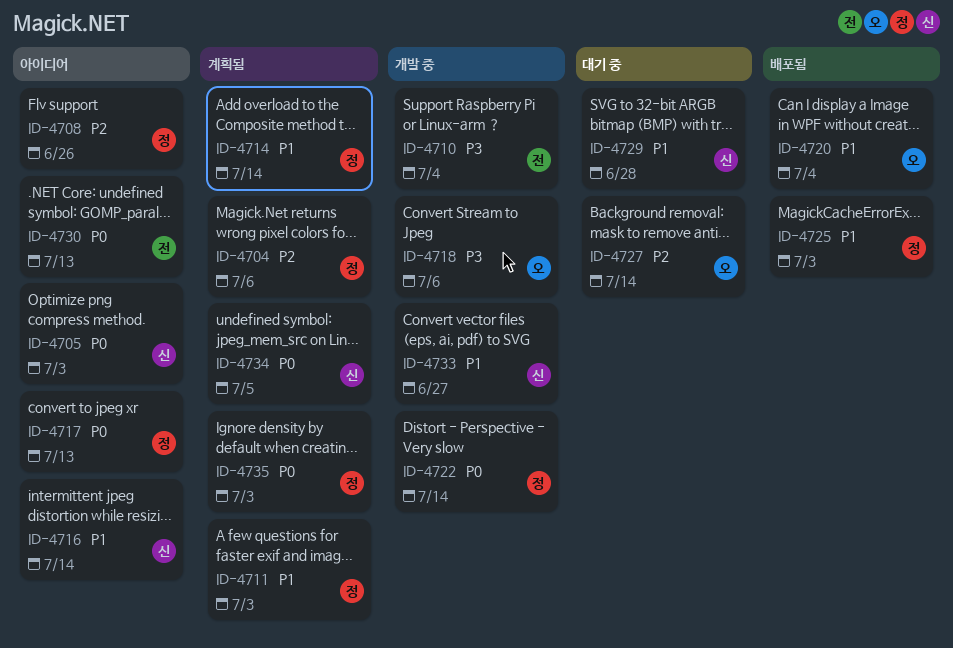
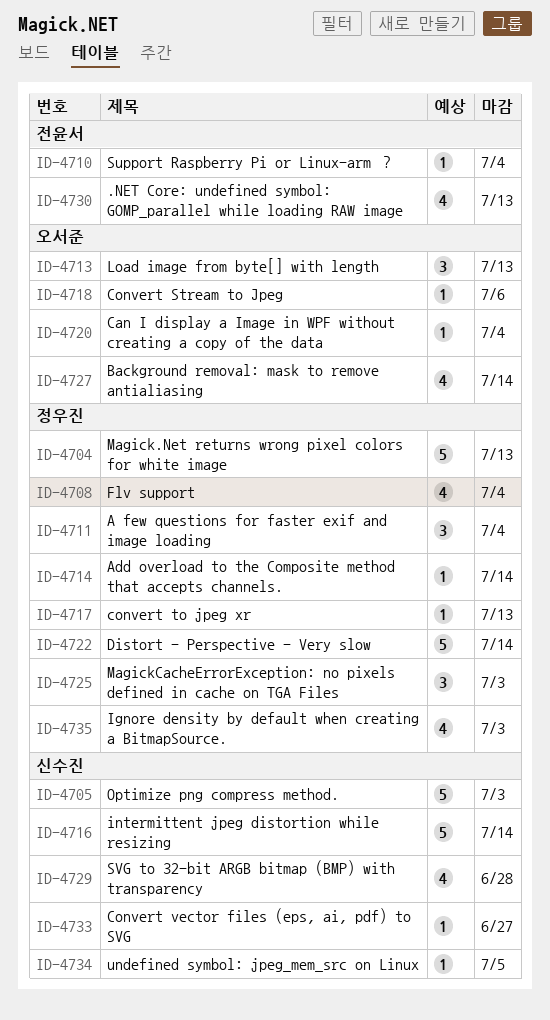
ID-4704, due: Jul 6 -> Jul 13
ID-4708, due: Jun 26 -> Jul 4
ID-4711, due: Jul 3 -> Jul 4
ID-4713: none -> present

